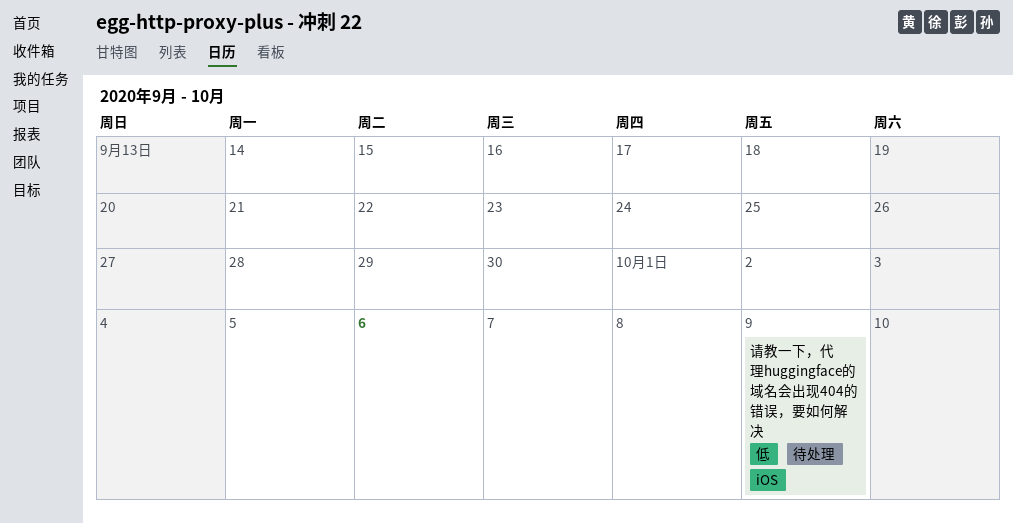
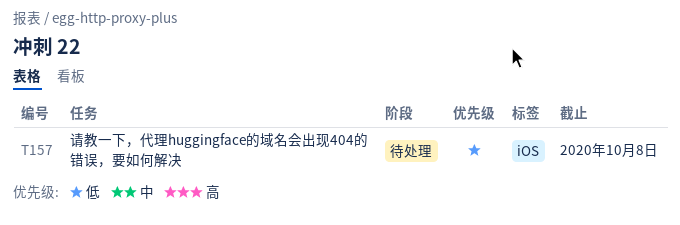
请教一下，代理huggingface的域名会出现404的错误，要如何解决, due: Oct 9 -> Oct 8

